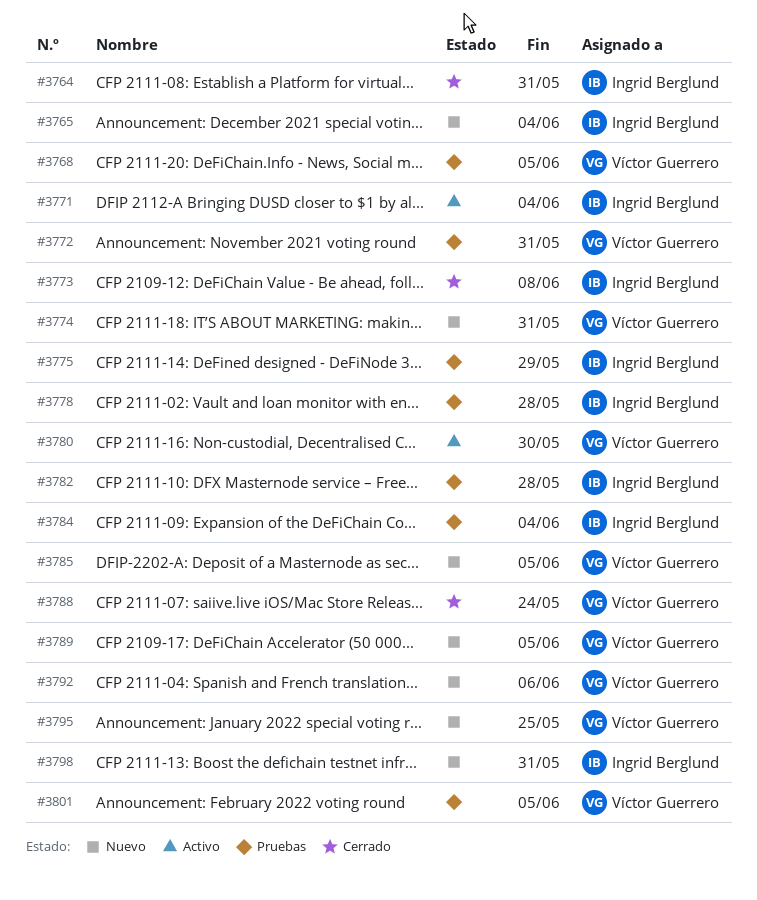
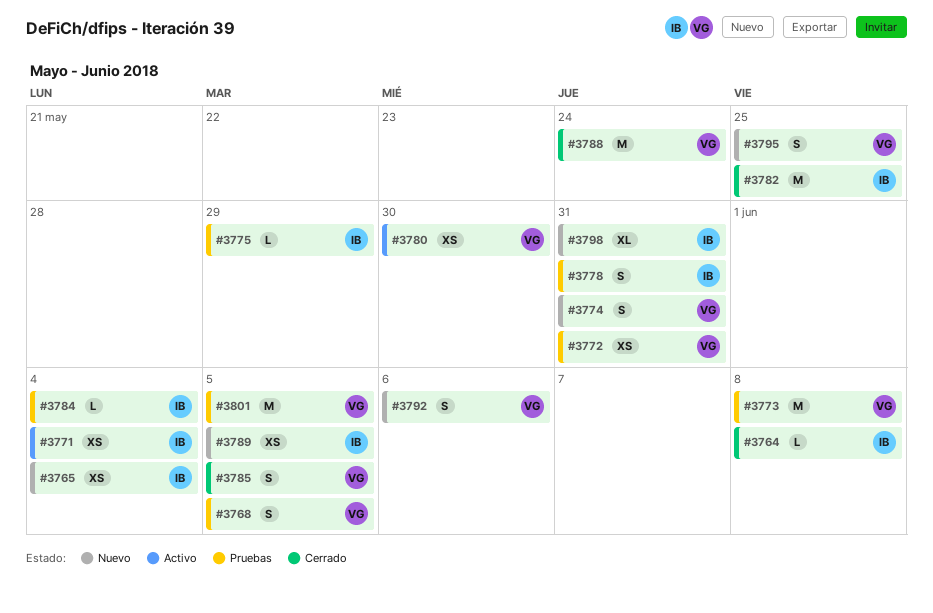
#3764, due: May 31 -> Jun 8
#3773, status: Cerrado -> Pruebas
#3773, owner: Ingrid Berglund -> Víctor Guerrero
#3778, due: May 28 -> May 31
#3782, status: Pruebas -> Cerrado
#3782, due: May 28 -> May 25
#3785, status: Nuevo -> Cerrado
#3789, owner: Víctor Guerrero -> Ingrid Berglund

